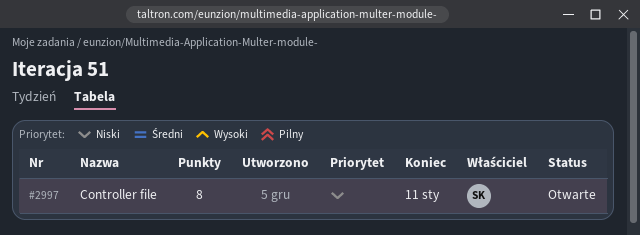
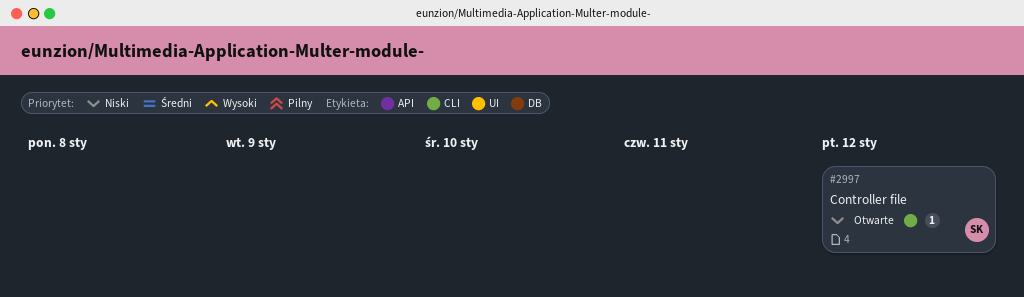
#2997, estimate: 8 -> 1
#2997, due: Jan 11 -> Jan 12

